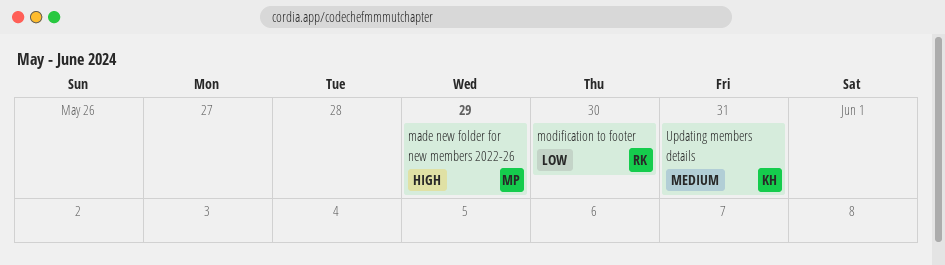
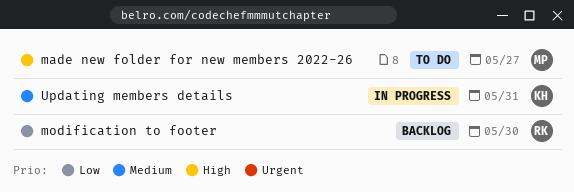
made new folder for new members 2022-26, due: May 29 -> May 27

